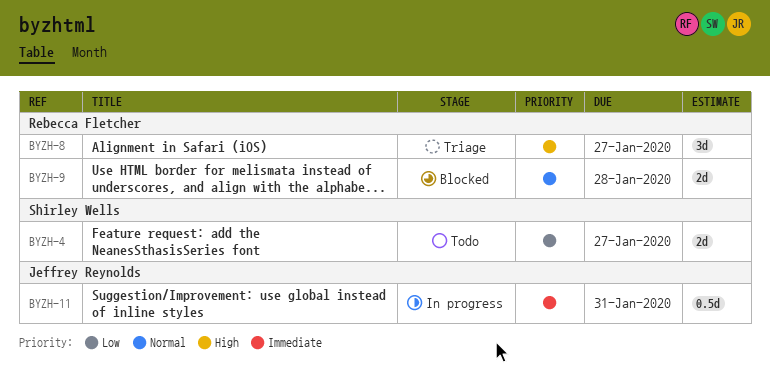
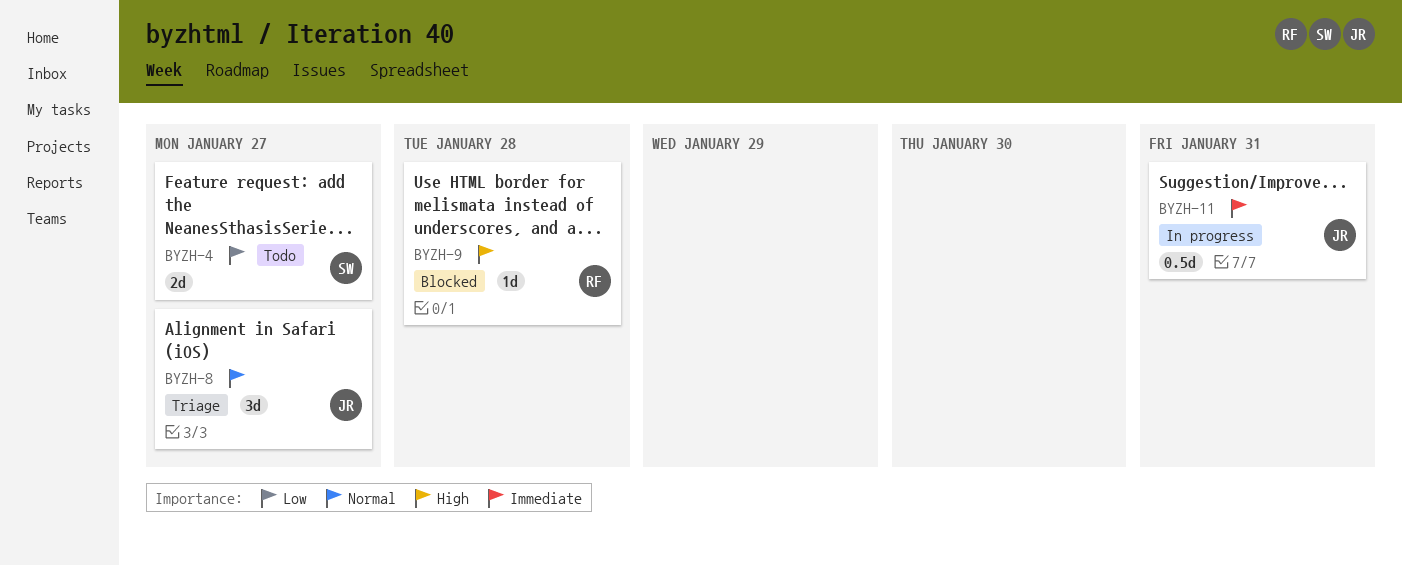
BYZH-8, owner: Rebecca Fletcher -> Jeffrey Reynolds
BYZH-8, priority: High -> Normal
BYZH-9, priority: Normal -> High
BYZH-9, estimate: 2d -> 1d

